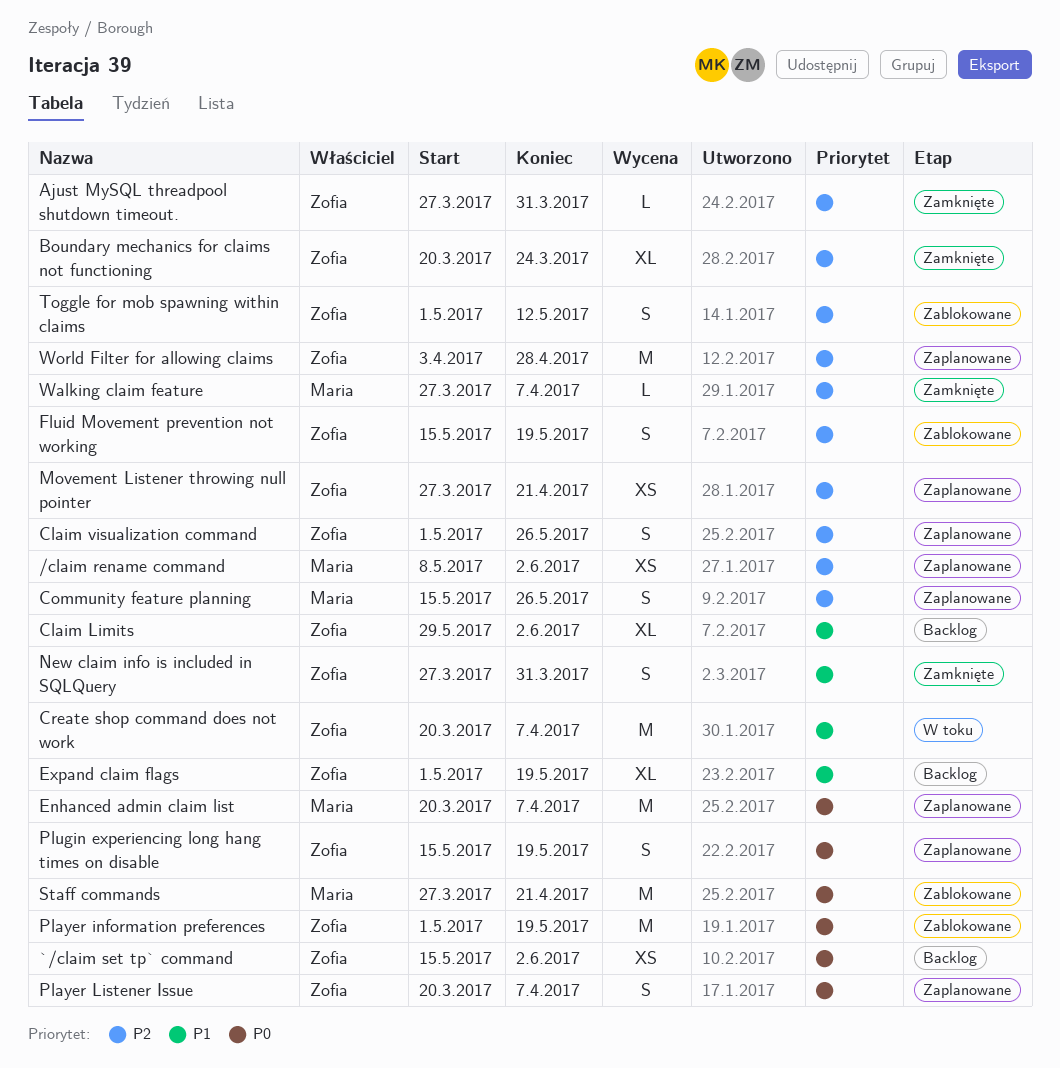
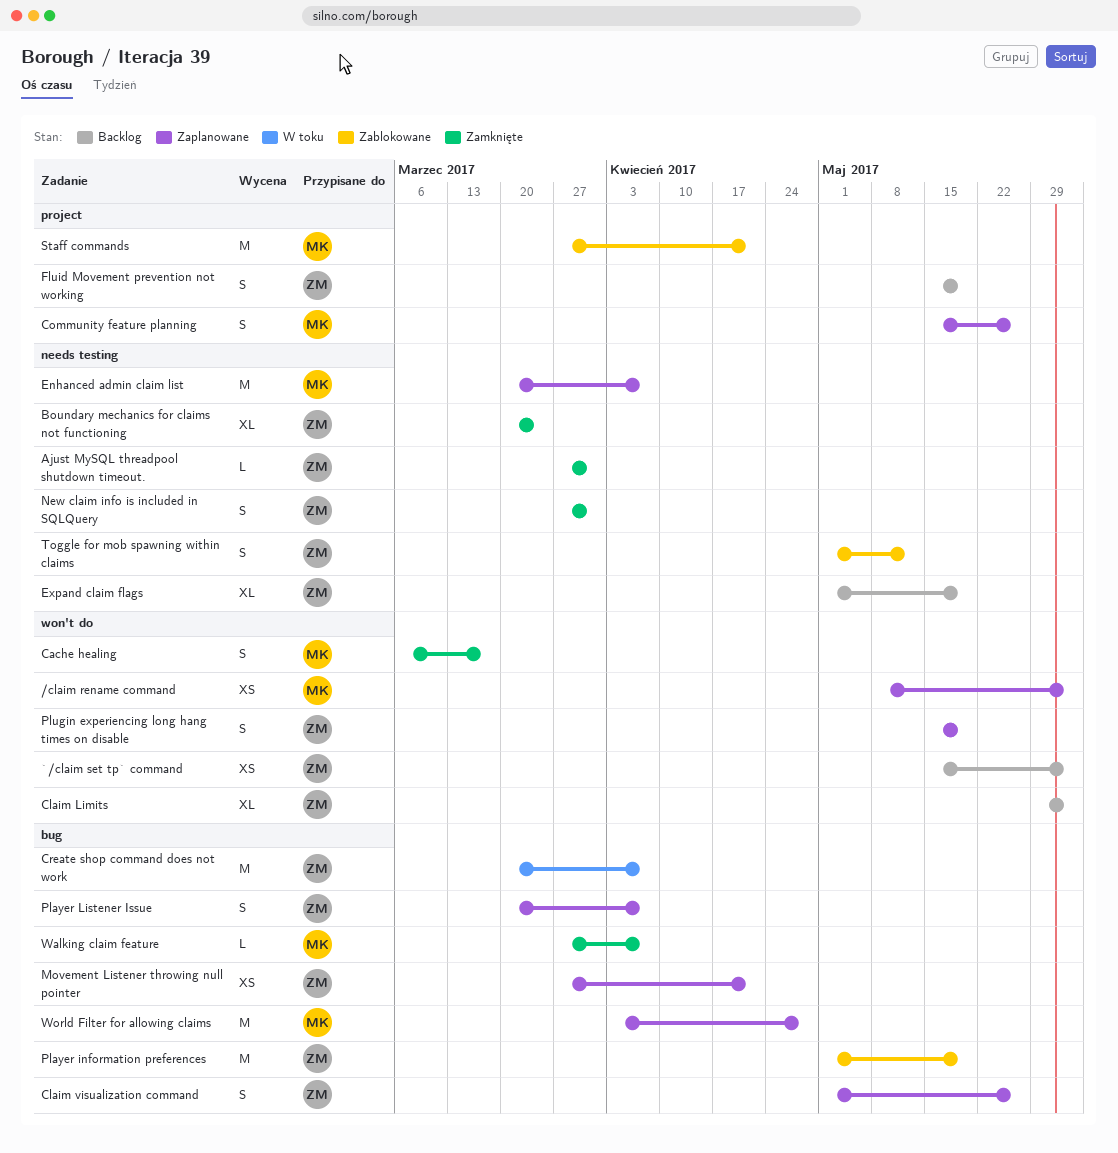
Cache healing: none -> present
Fluid Movement prevention not working, status: Zablokowane -> Backlog
World Filter for allowing claims, owner: Zofia -> Maria

